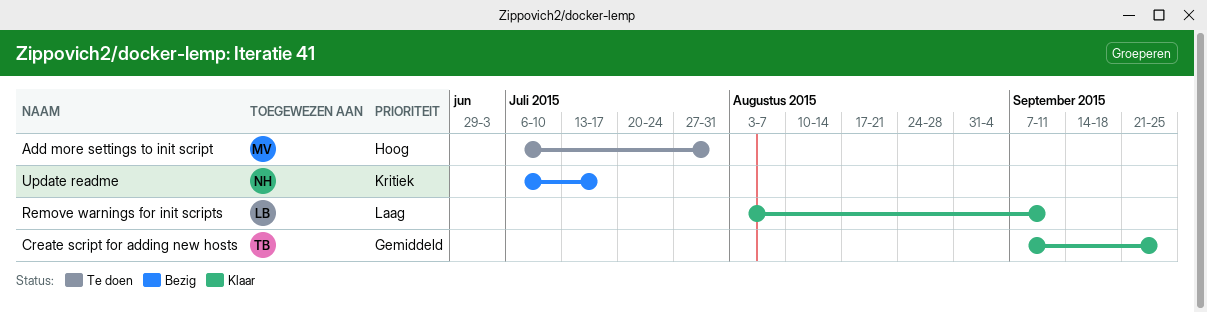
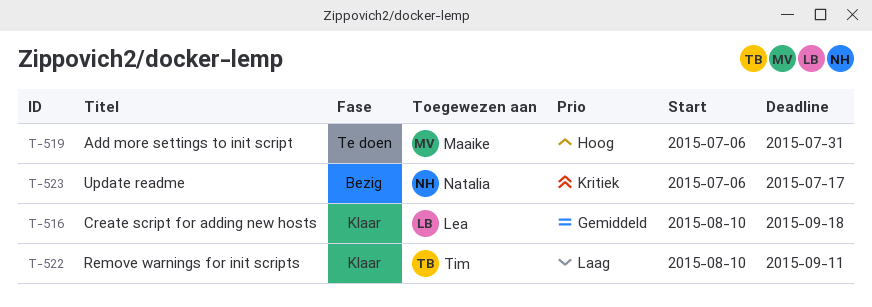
Create script for adding new hosts, owner: Tim -> Lea
Create script for adding new hosts, start: Sep 7 -> Aug 10
Create script for adding new hosts, due: Sep 25 -> Sep 18
Remove warnings for init scripts, owner: Lea -> Tim
Remove warnings for init scripts, start: Aug 3 -> Aug 10

